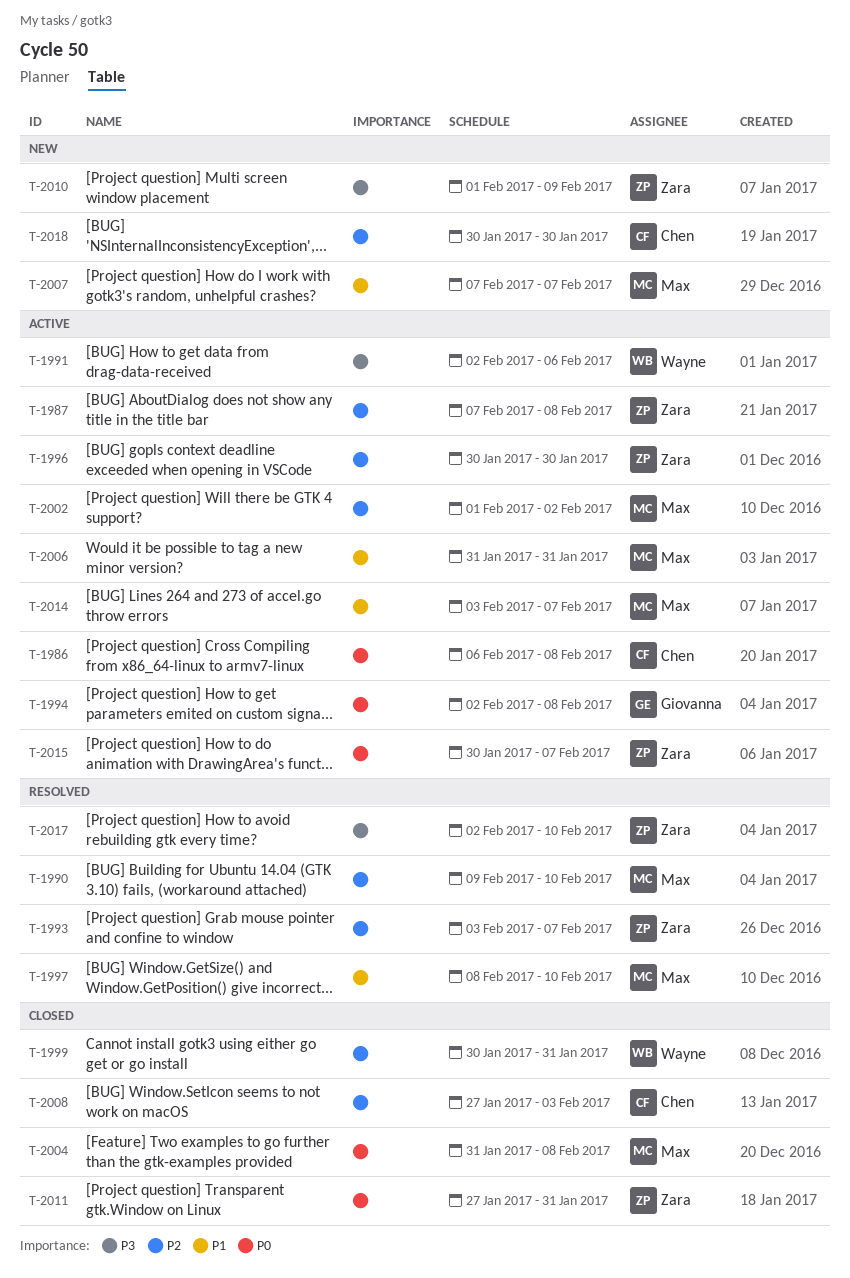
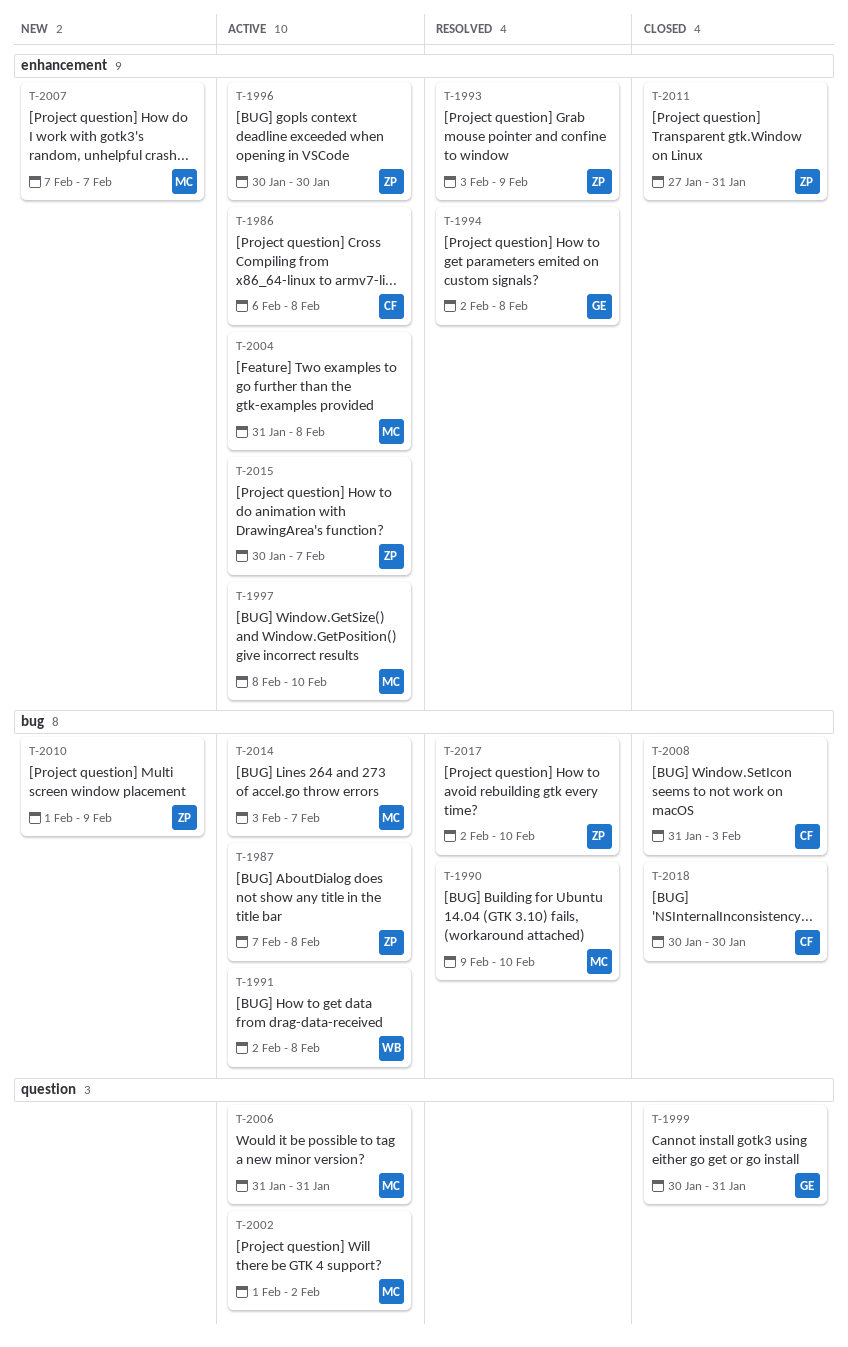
T-1991, due: Feb 6 -> Feb 8
T-1993, due: Feb 7 -> Feb 9
T-1994, status: Active -> Resolved
T-1997, status: Resolved -> Active
T-1999, owner: Wayne -> Giovanna
T-2004, status: Closed -> Active
T-2008, start: Jan 27 -> Jan 31
T-2018, status: New -> Closed

